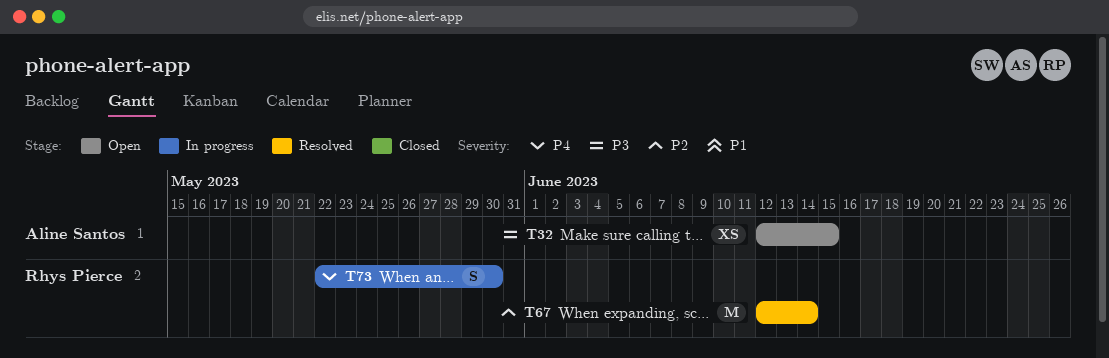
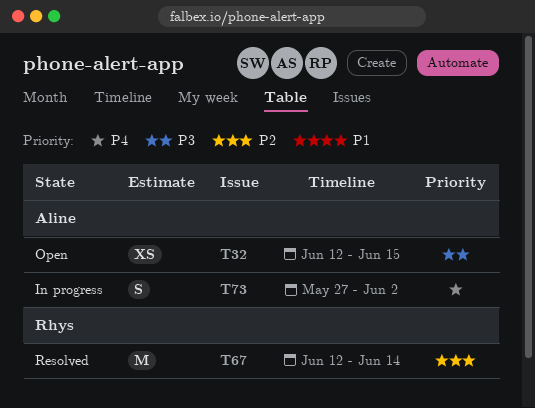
T73, owner: Rhys Pierce -> Aline Santos
T73, start: May 22 -> May 27
T73, due: May 30 -> Jun 2

